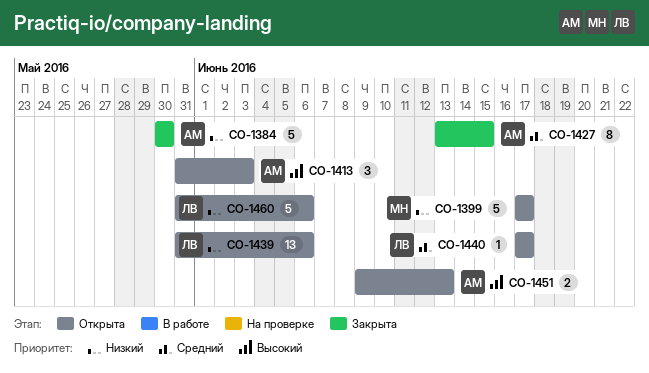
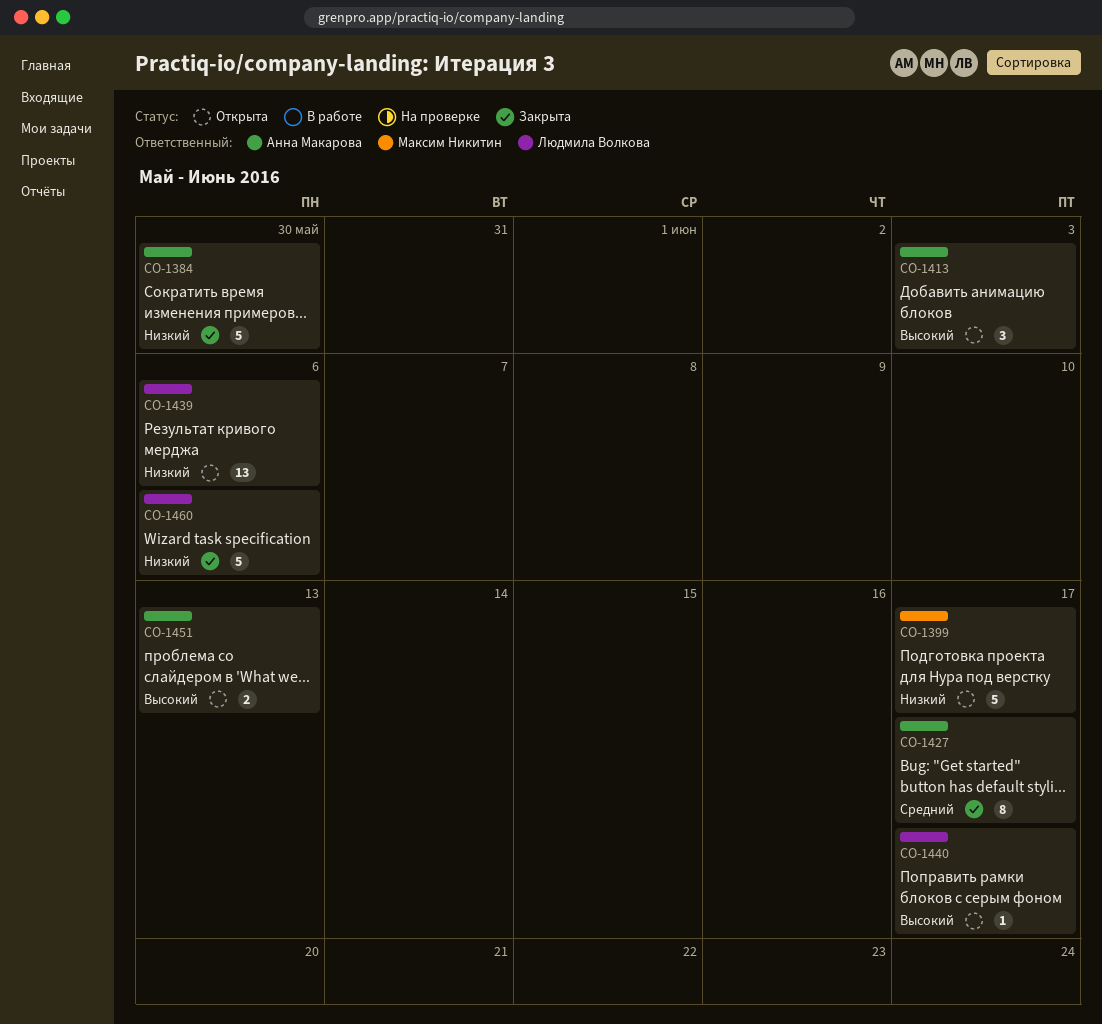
CO-1427, due: Jun 15 -> Jun 17
CO-1440, priority: Средний -> Высокий
CO-1460, status: Открыта -> Закрыта

